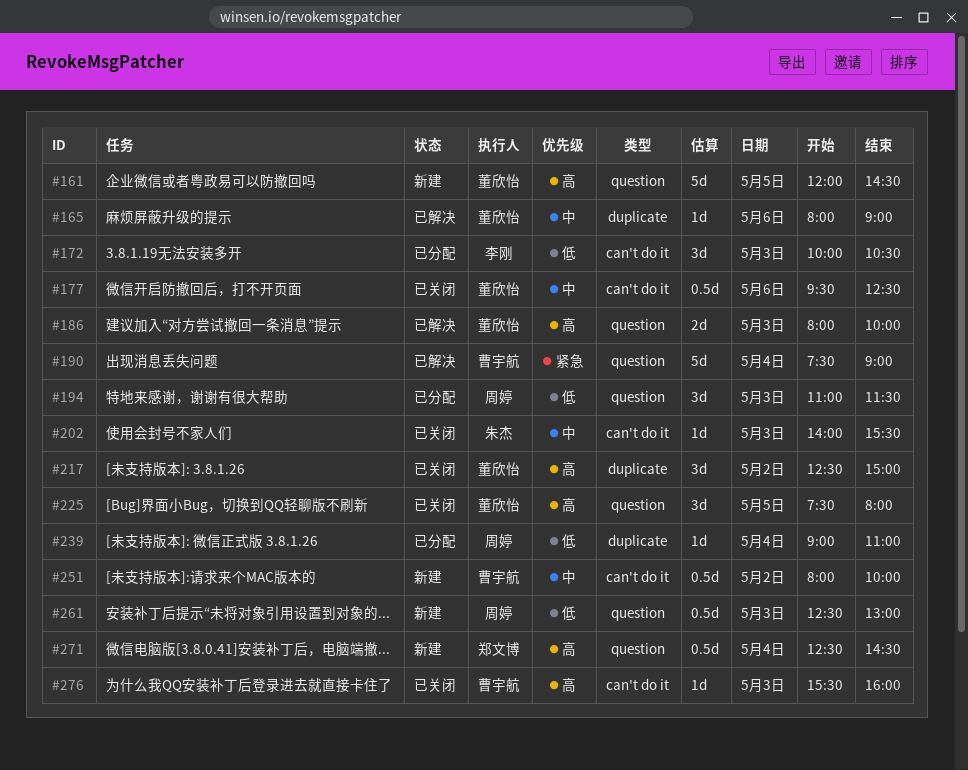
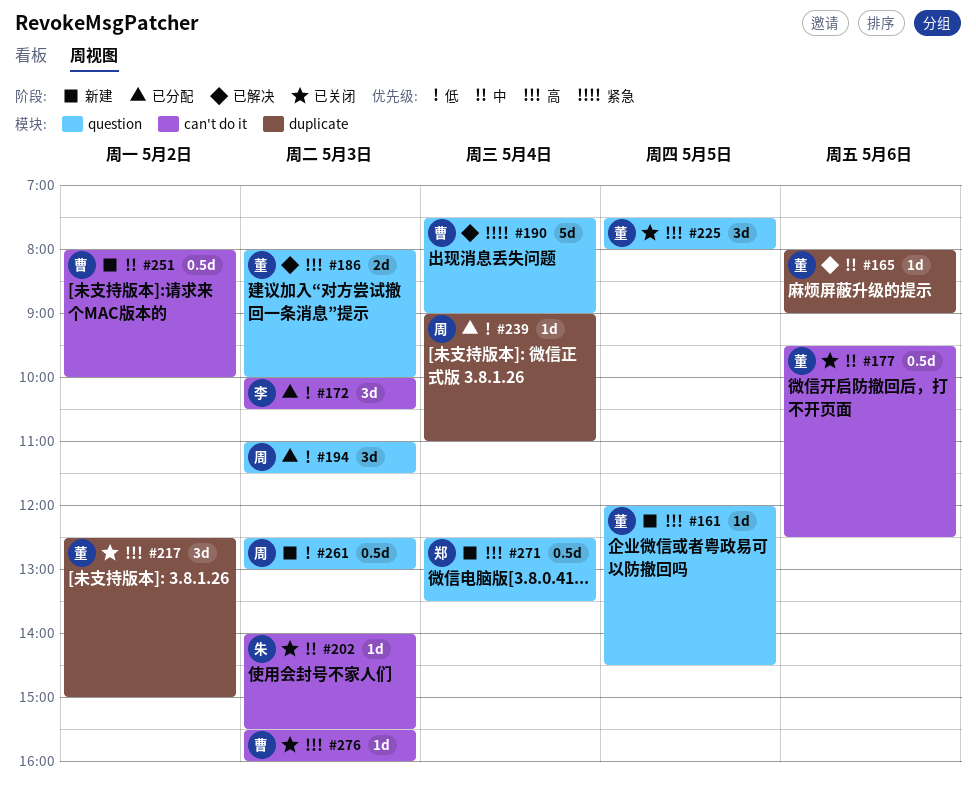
#161, estimate: 5d -> 1d
#271, ends: 14:30 -> 13:30

